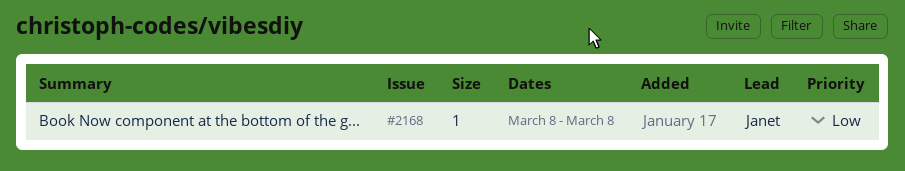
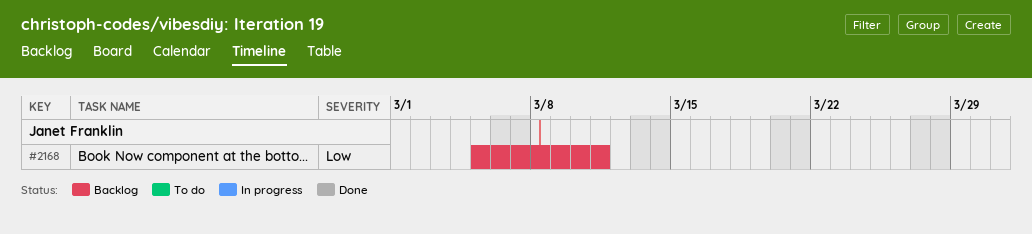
#2168, start: Mar 8 -> Mar 5
#2168, due: Mar 8 -> Mar 11

